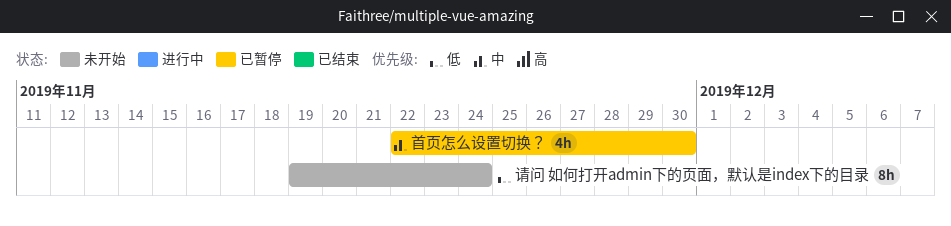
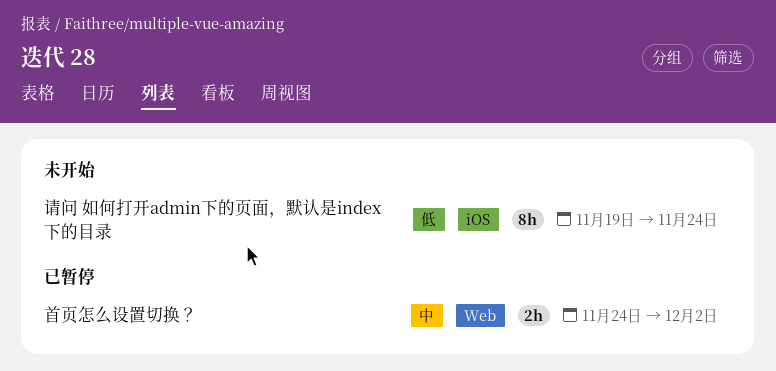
首页怎么设置切换？, estimate: 4h -> 2h
首页怎么设置切换？, start: Nov 22 -> Nov 24
首页怎么设置切换？, due: Nov 30 -> Dec 2

